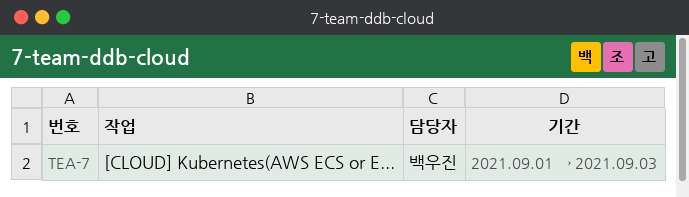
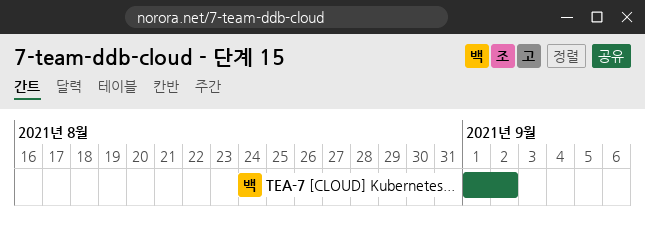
TEA-7, due: Sep 3 -> Sep 2

